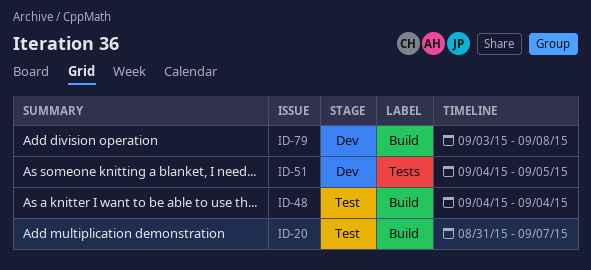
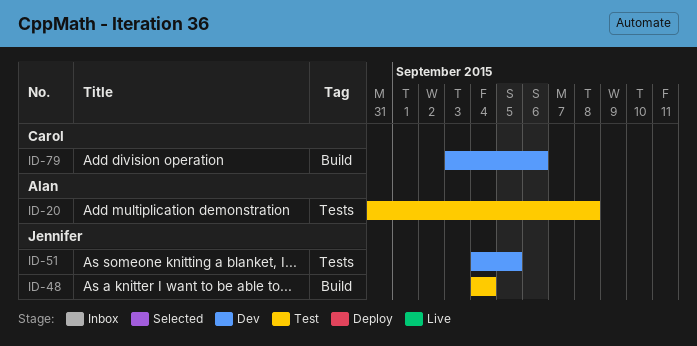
ID-20, label: Build -> Tests
ID-20, due: Sep 7 -> Sep 8
ID-79, due: Sep 8 -> Sep 6

